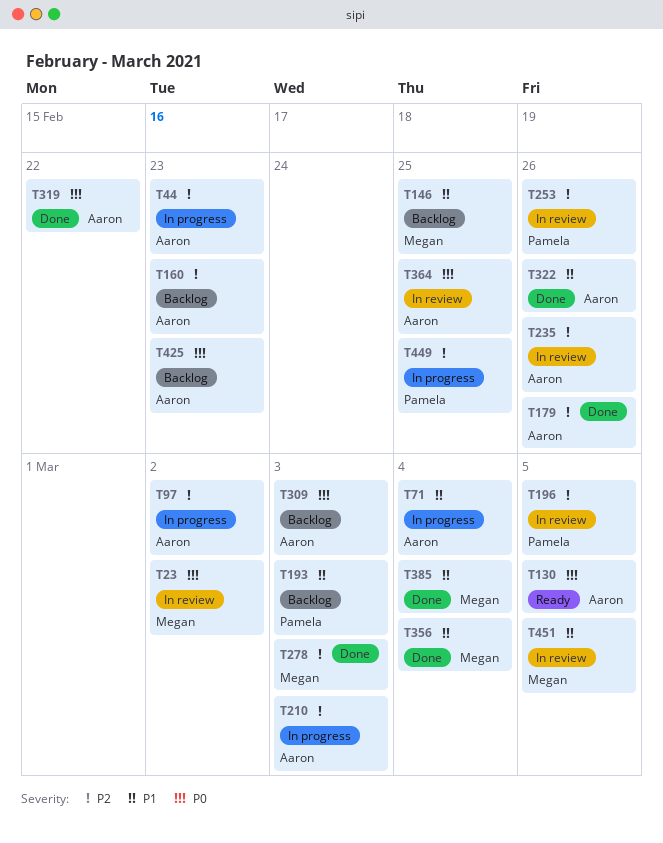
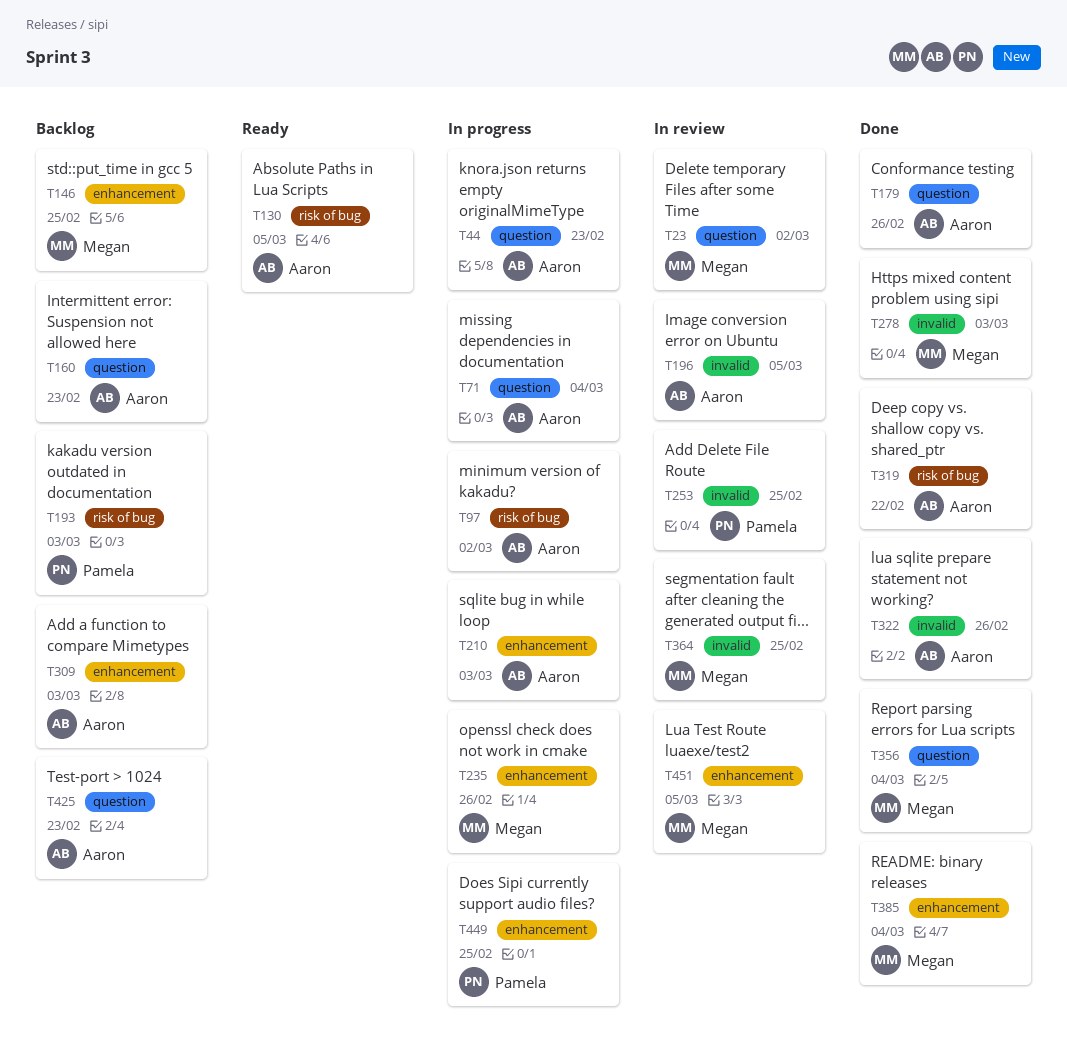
T196, owner: Pamela -> Aaron
T235, status: In review -> In progress
T235, owner: Aaron -> Megan
T253, due: Feb 26 -> Feb 25
T364, owner: Aaron -> Megan

